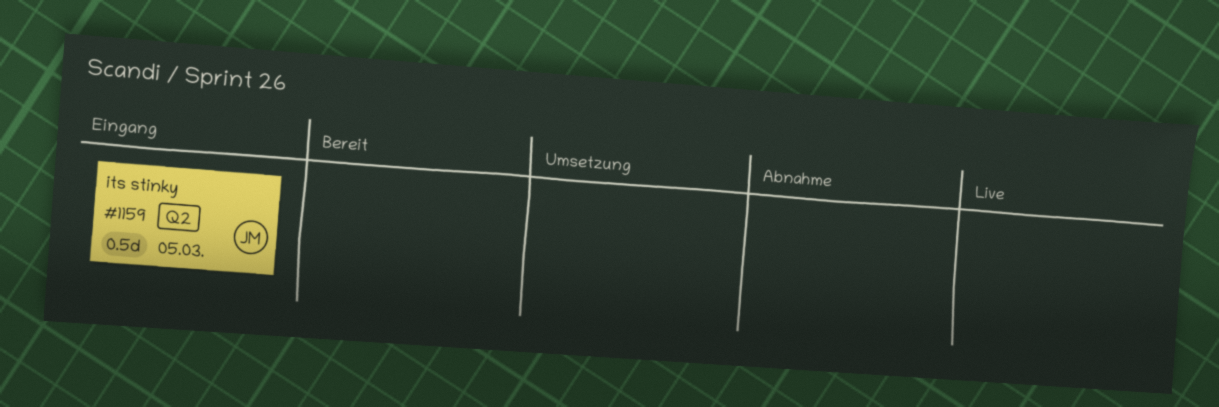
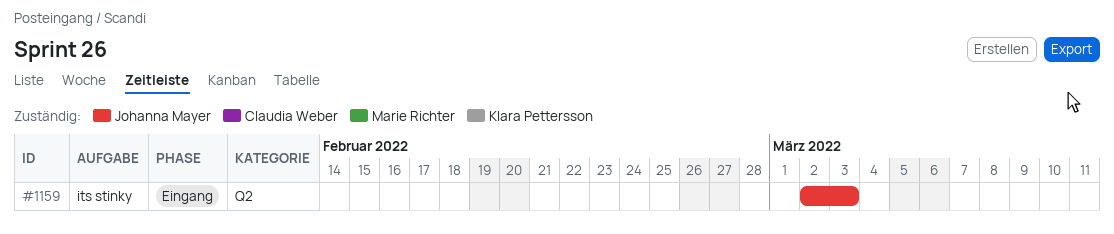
#1159, due: Mar 5 -> Mar 3

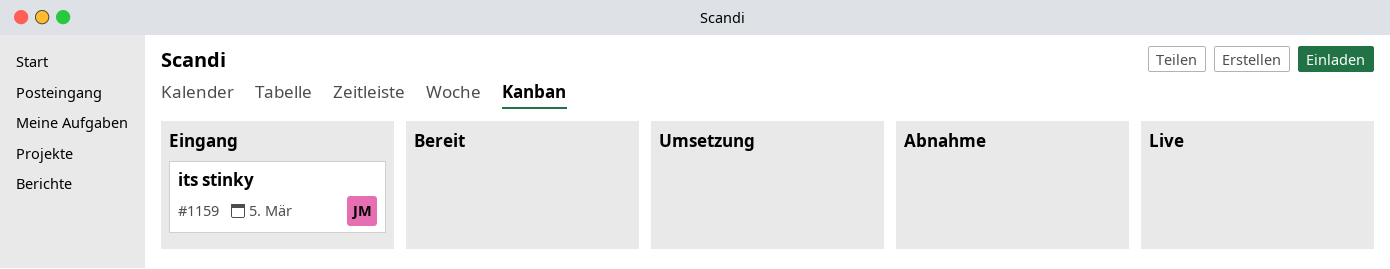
#1159, due: Mar 3 -> Mar 5

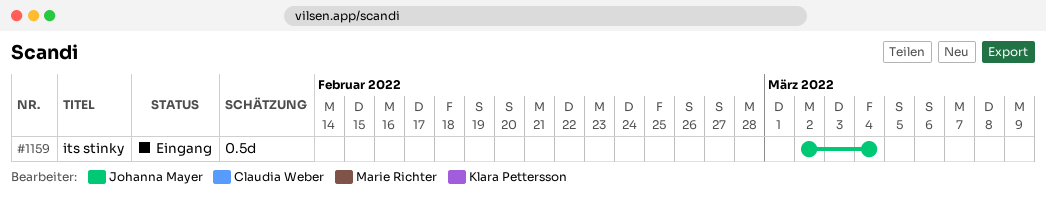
#1159, due: Mar 5 -> Mar 4

